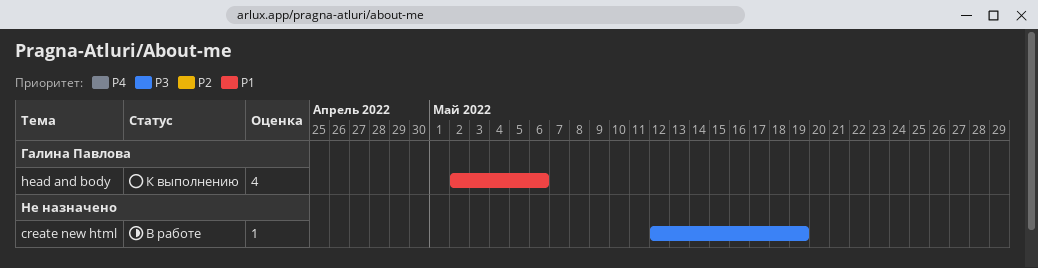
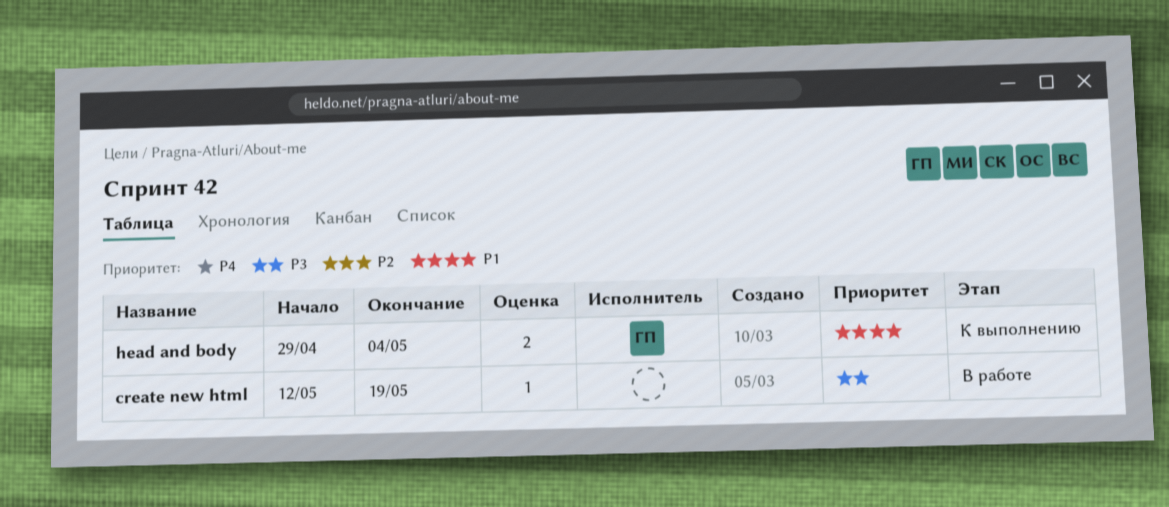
head and body, estimate: 4 -> 2
head and body, start: May 2 -> Apr 29
head and body, due: May 6 -> May 4

